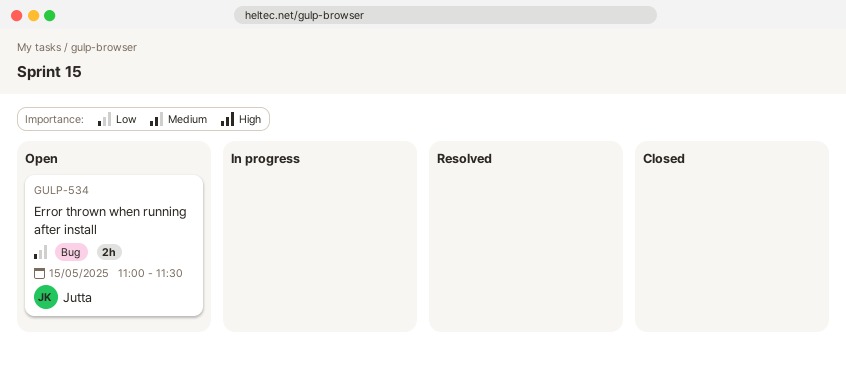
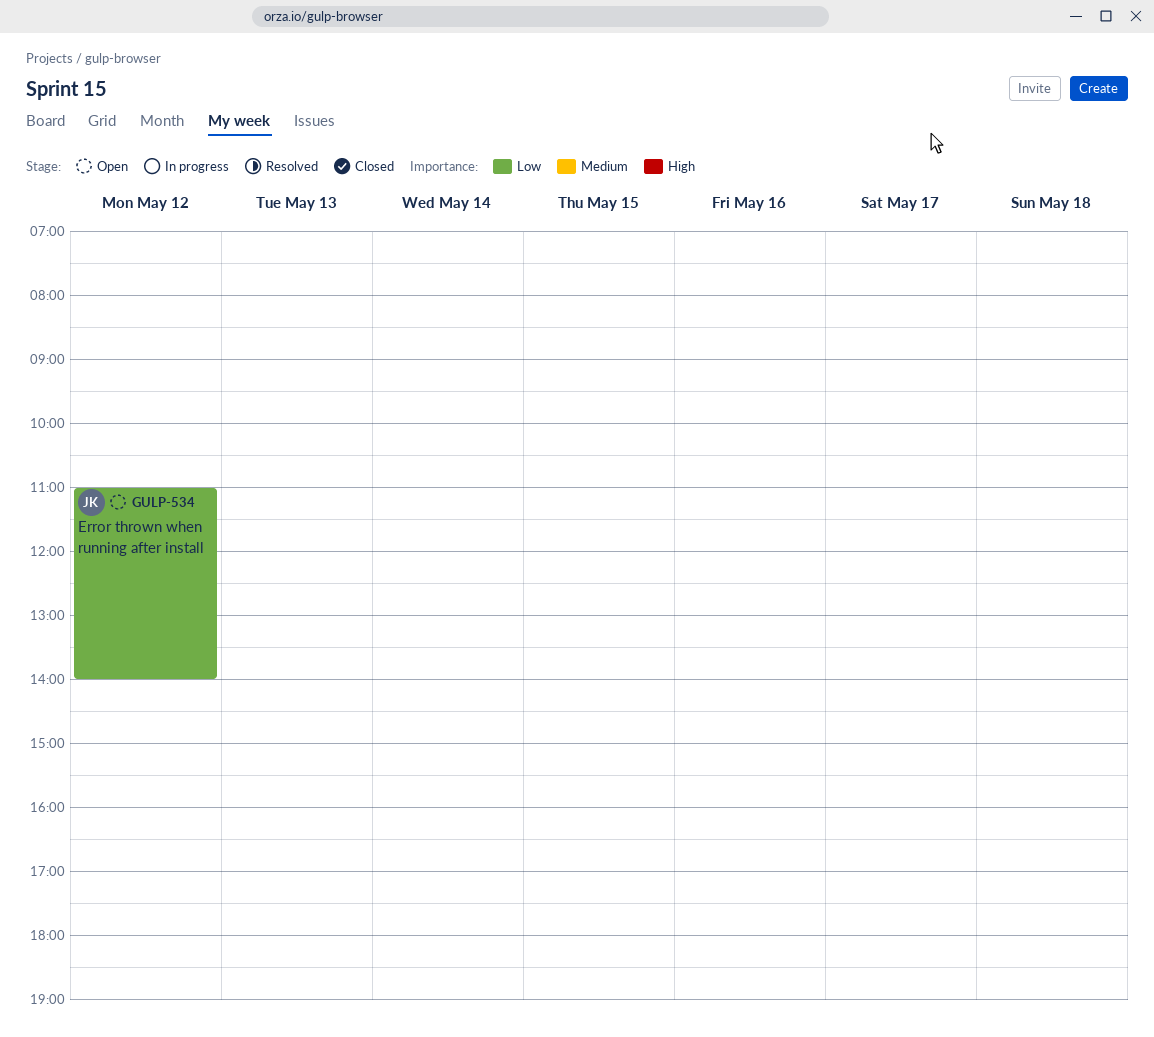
GULP-534, day: May 15 -> May 12
GULP-534, ends: 11:30 -> 14:00

